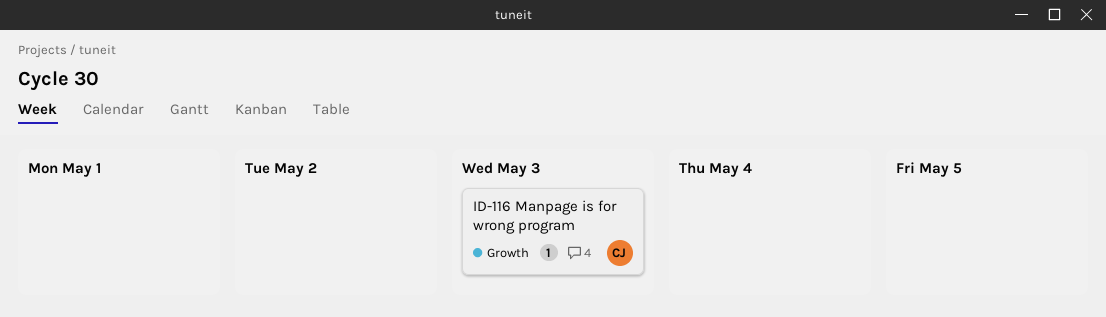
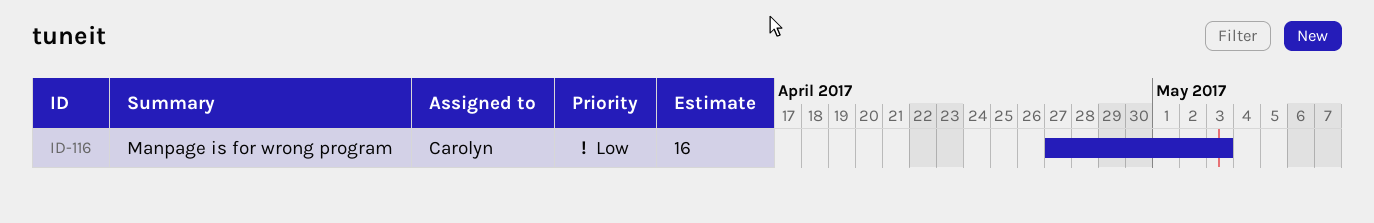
ID-116, estimate: 1 -> 16

